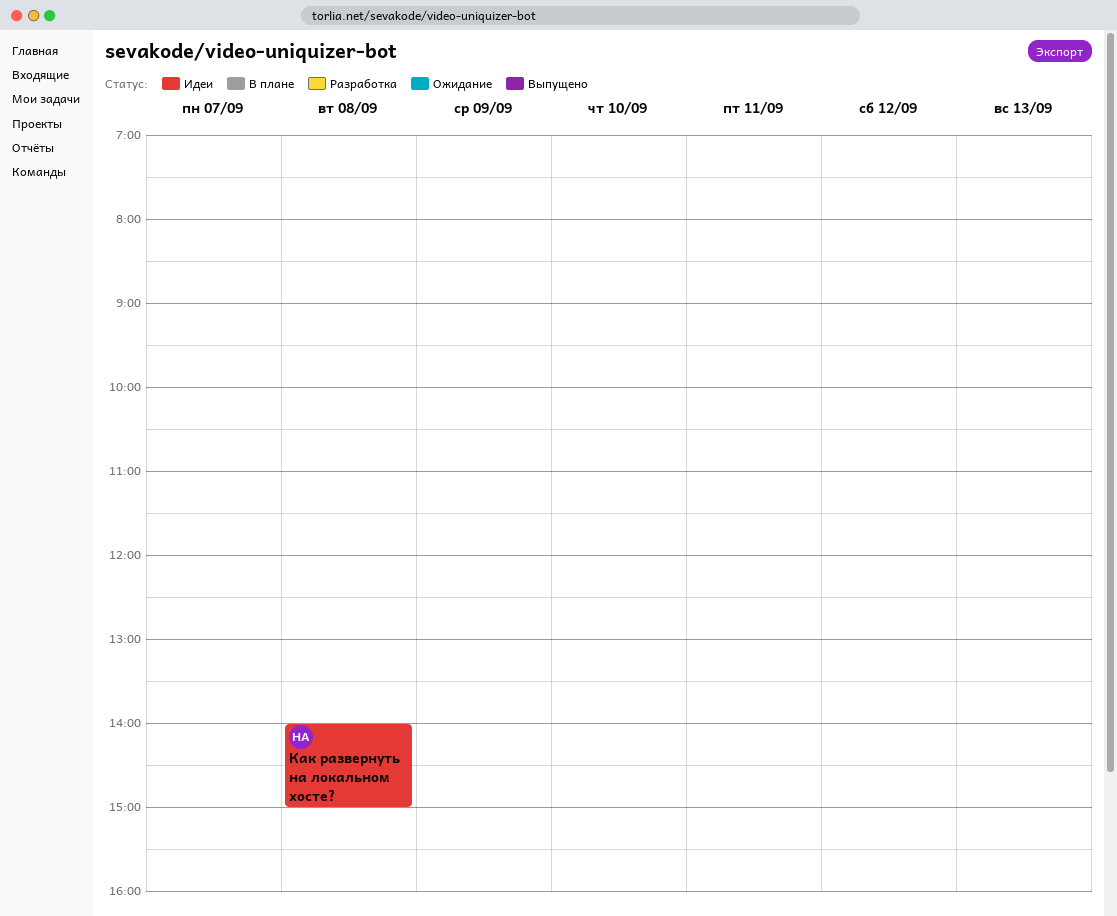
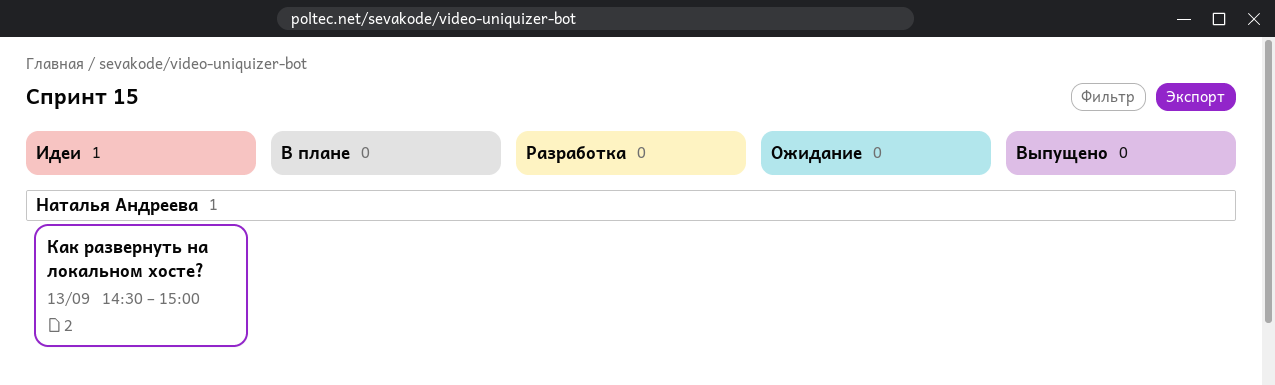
Как развернуть на локальном хосте?, day: Sep 8 -> Sep 13
Как развернуть на локальном хосте?, begins: 14:00 -> 14:30

